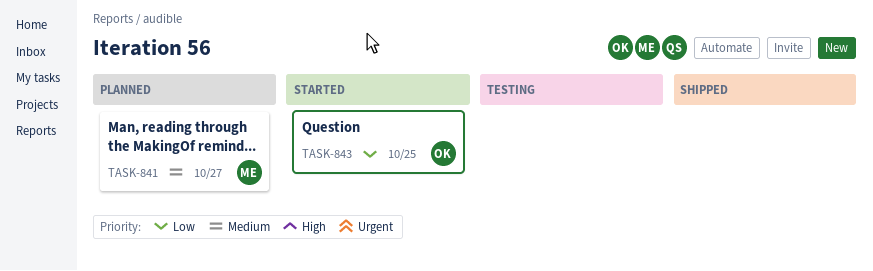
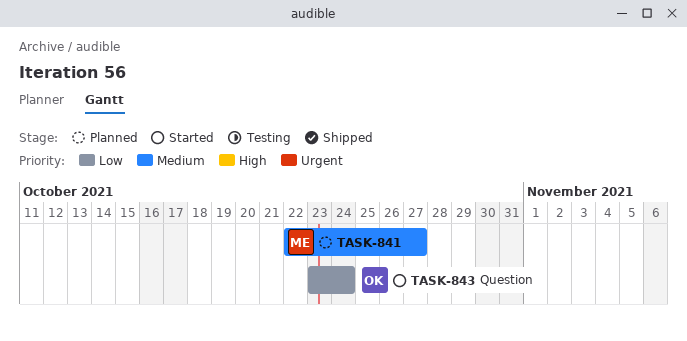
TASK-843, due: Oct 25 -> Oct 24

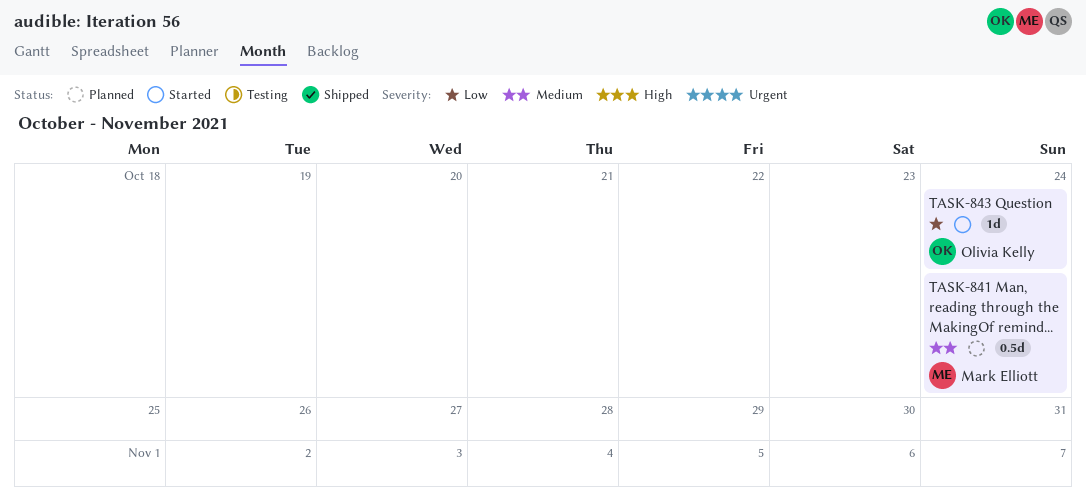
TASK-841, due: Oct 27 -> Oct 24

